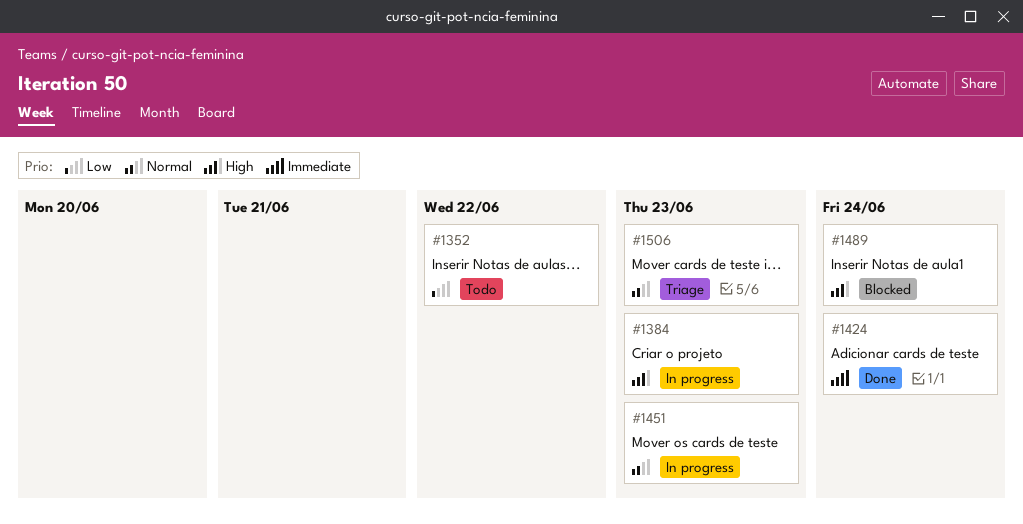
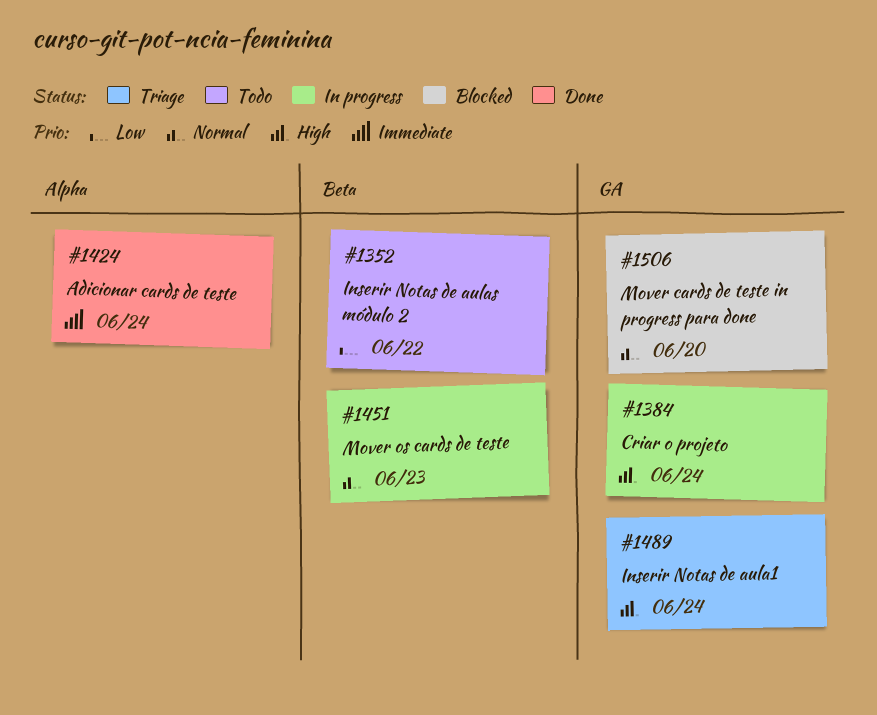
#1384, due: Jun 23 -> Jun 24
#1489, status: Blocked -> Triage
#1506, status: Triage -> Blocked
#1506, due: Jun 23 -> Jun 20

